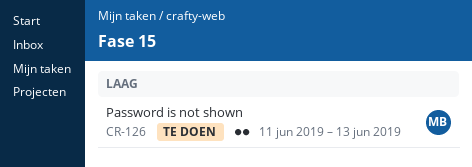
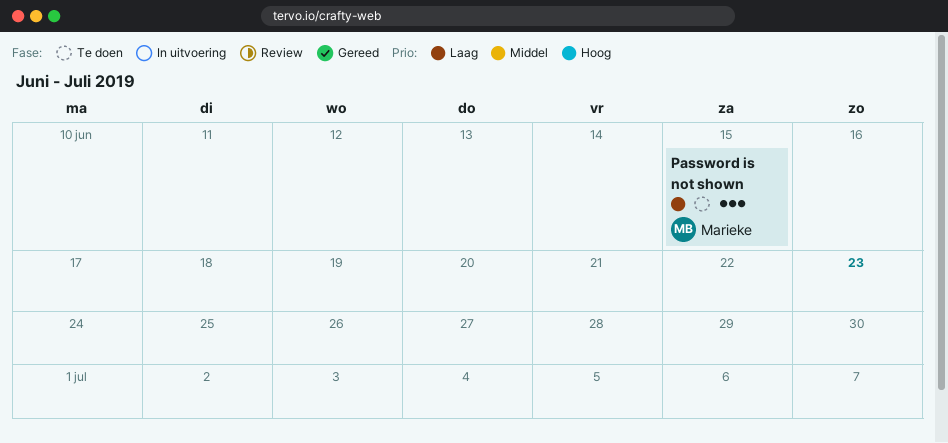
Password is not shown, estimate: 2 -> 3
Password is not shown, due: Jun 13 -> Jun 15

